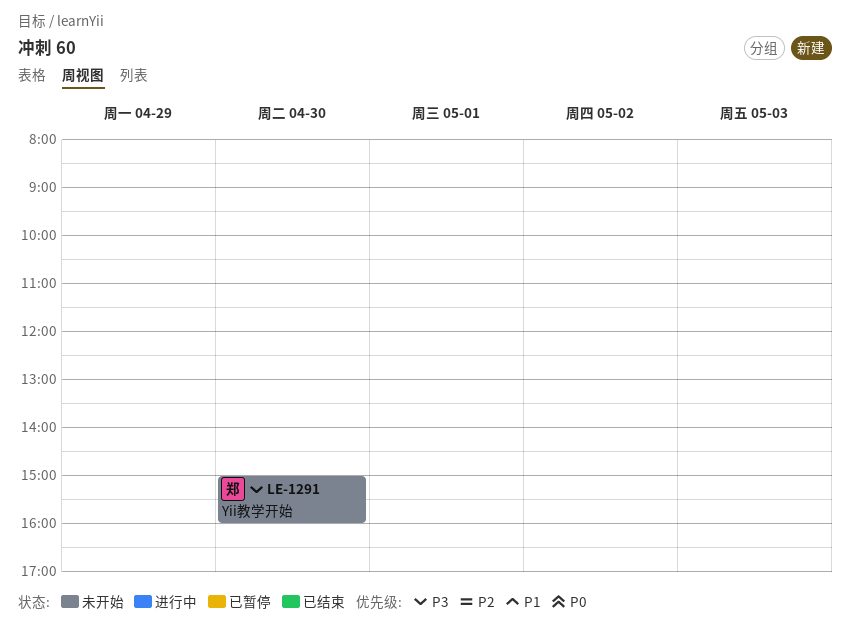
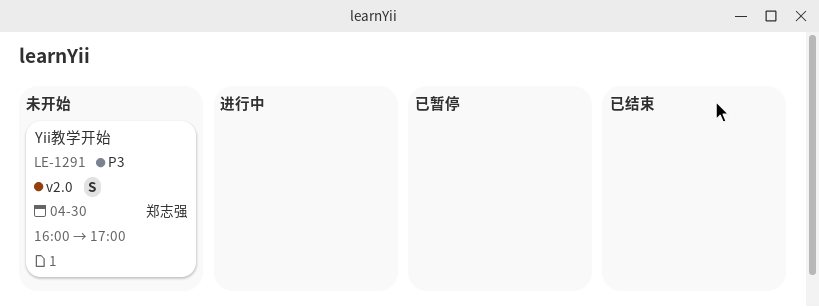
LE-1291, begins: 15:00 -> 16:00
LE-1291, ends: 16:00 -> 17:00

